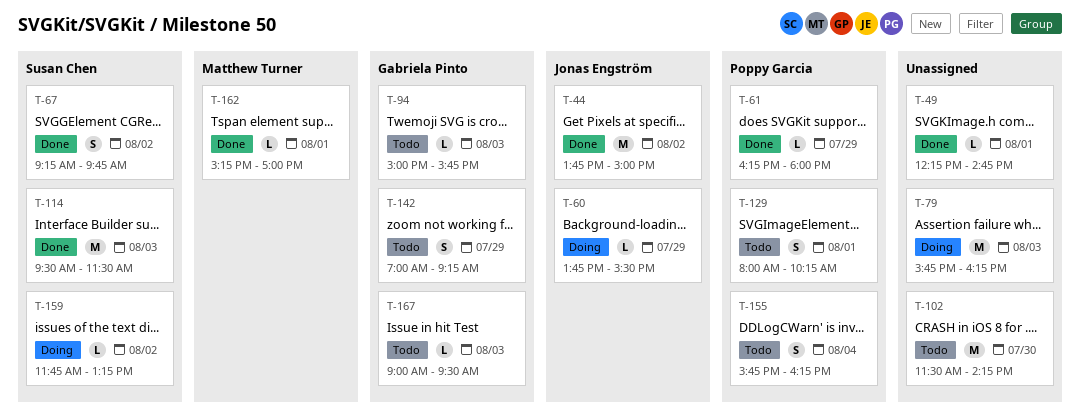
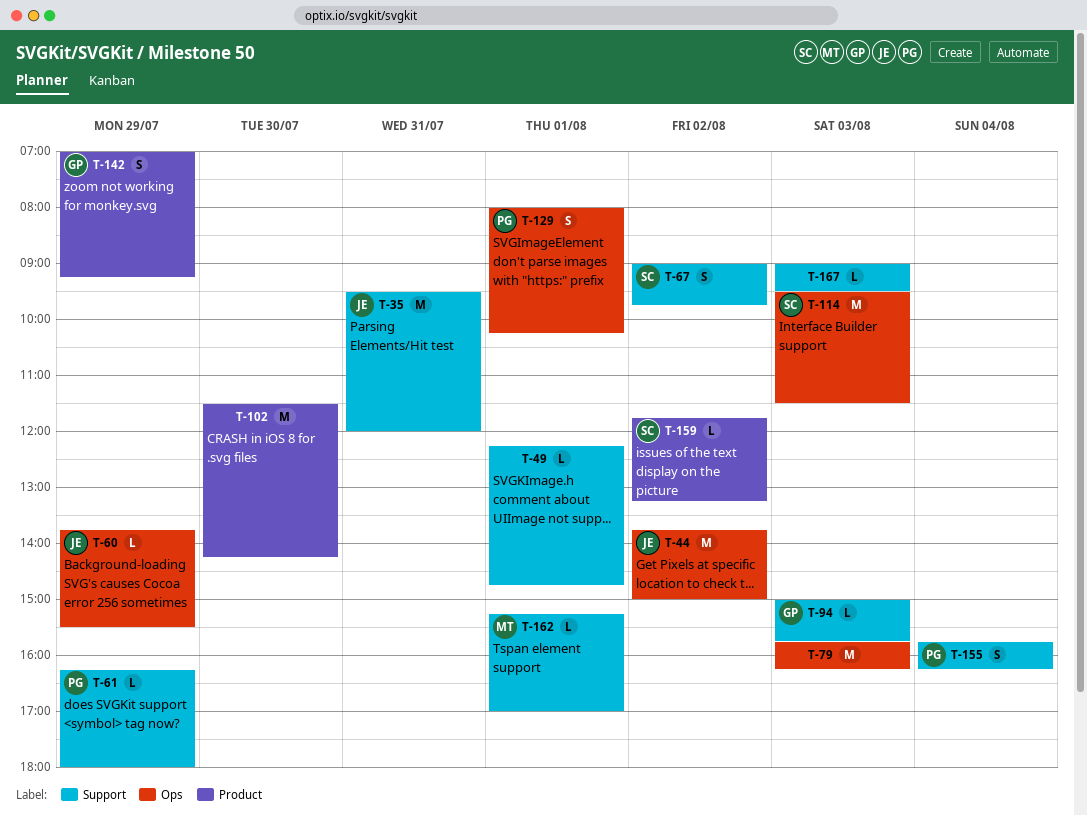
T-35: none -> present
T-67, begins: 09:15 -> 09:00
T-167, owner: Gabriela Pinto -> none

